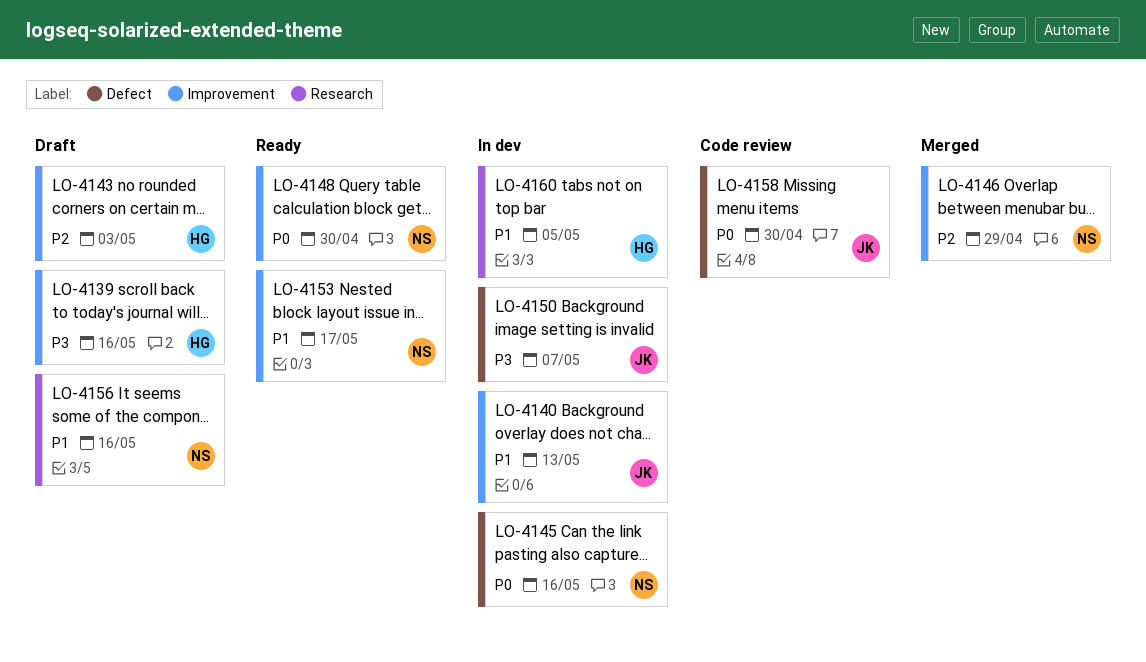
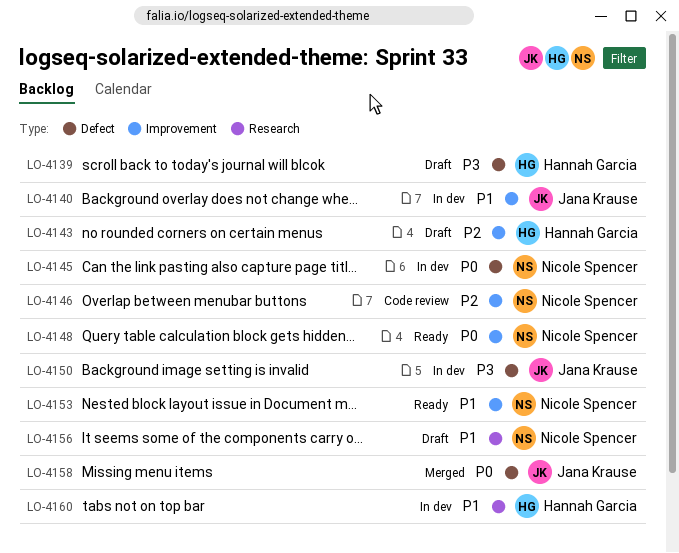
LO-4139, label: Improvement -> Defect
LO-4146, status: Merged -> Code review
LO-4158, status: Code review -> Merged

